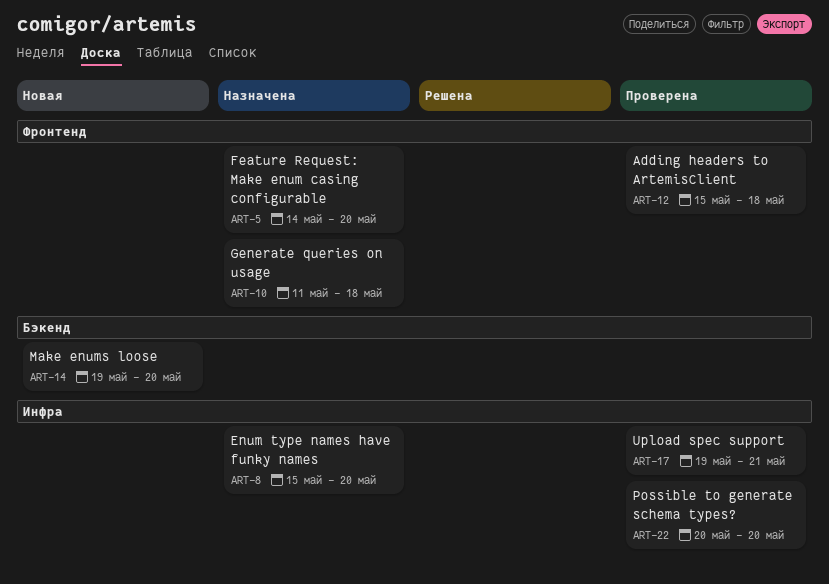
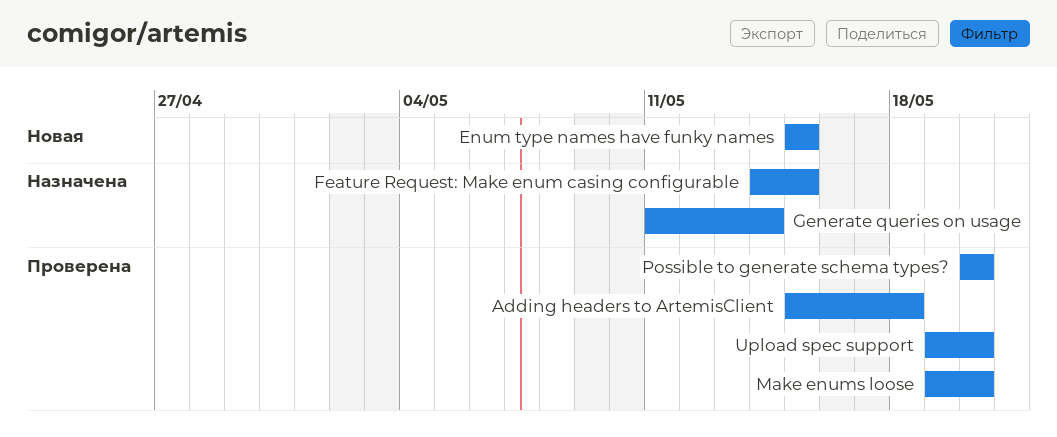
Enum type names have funky names, status: Назначена -> Новая
Enum type names have funky names, due: May 20 -> May 15
Feature Request: Make enum casing configurable, due: May 20 -> May 15
Generate queries on usage, due: May 18 -> May 14
Make enums loose, status: Новая -> Проверена
Upload spec support, due: May 21 -> May 20

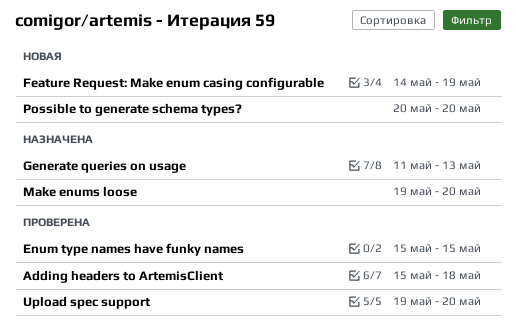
Enum type names have funky names, status: Новая -> Проверена
Feature Request: Make enum casing configurable, status: Назначена -> Новая
Feature Request: Make enum casing configurable, due: May 15 -> May 19
Generate queries on usage, due: May 14 -> May 13
Make enums loose, status: Проверена -> Назначена
Possible to generate schema types?, status: Проверена -> Новая

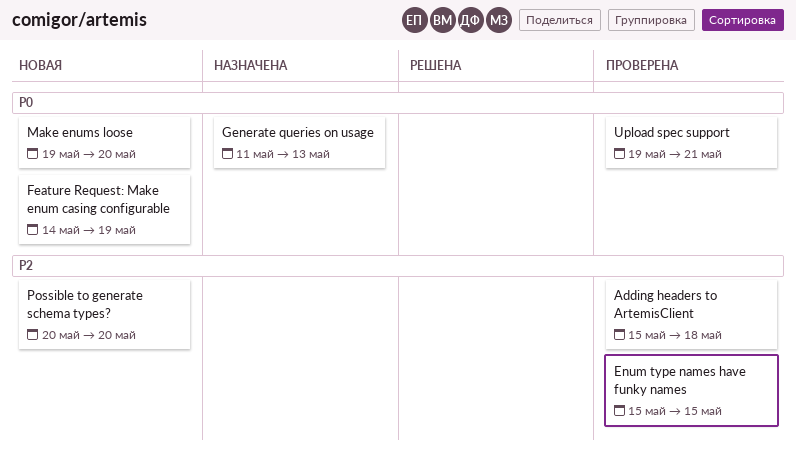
Make enums loose, status: Назначена -> Новая
Upload spec support, due: May 20 -> May 21

